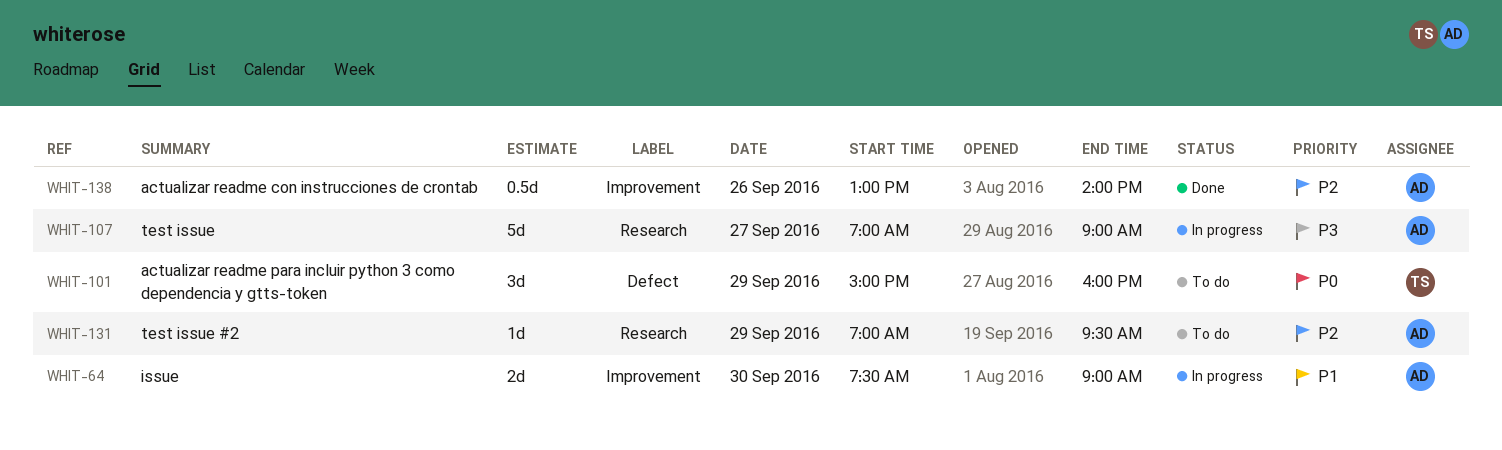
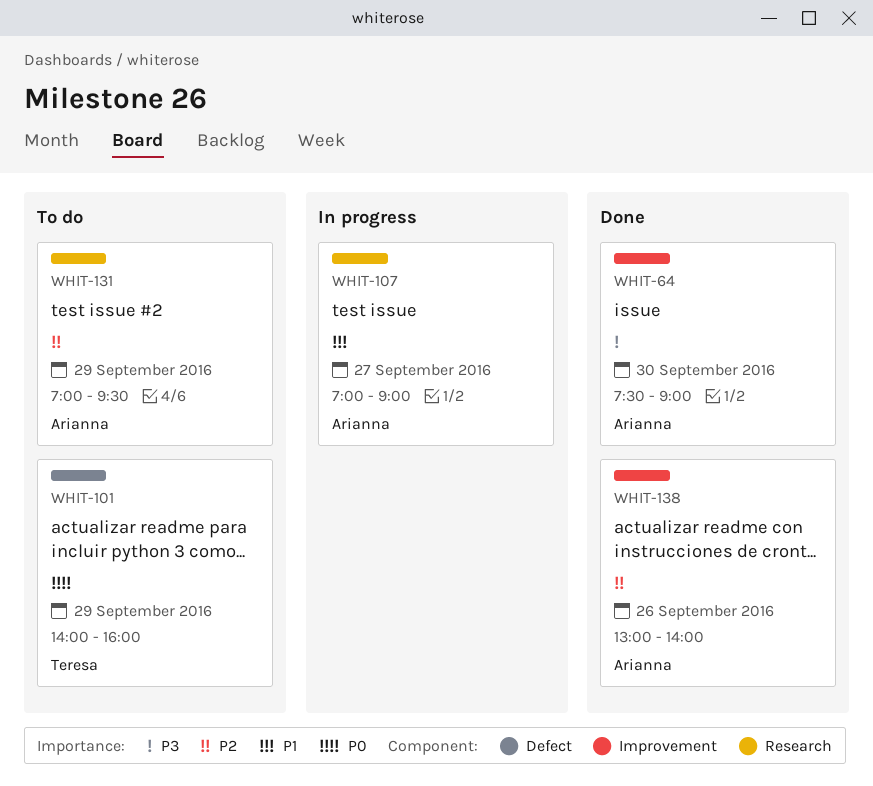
WHIT-64, status: In progress -> Done
WHIT-64, priority: P1 -> P3
WHIT-101, begins: 15:00 -> 14:00
WHIT-107, priority: P3 -> P1

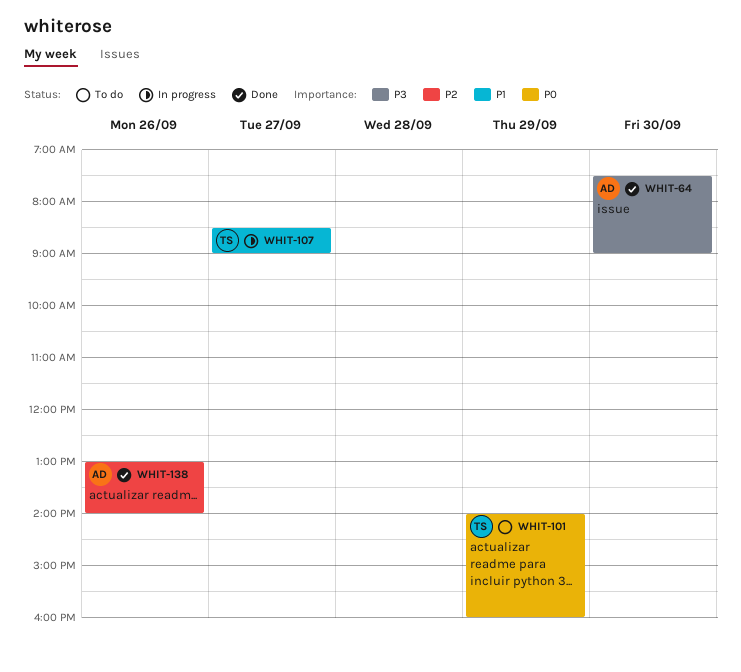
WHIT-107, owner: Arianna -> Teresa
WHIT-107, begins: 07:00 -> 08:30
WHIT-131: present -> none

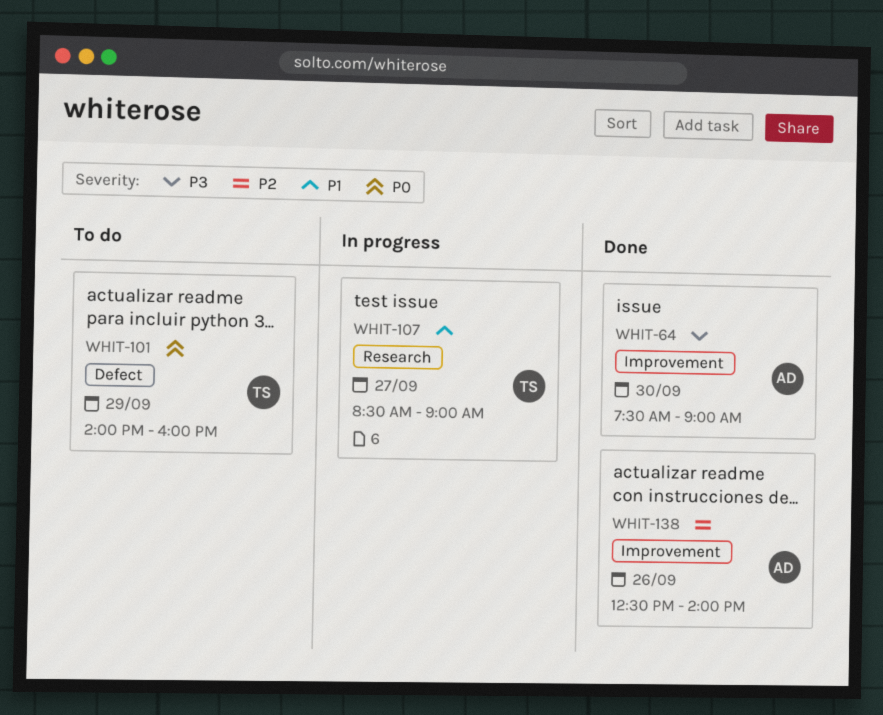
WHIT-138, begins: 13:00 -> 12:30

